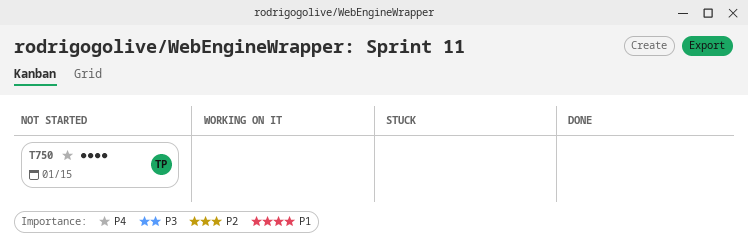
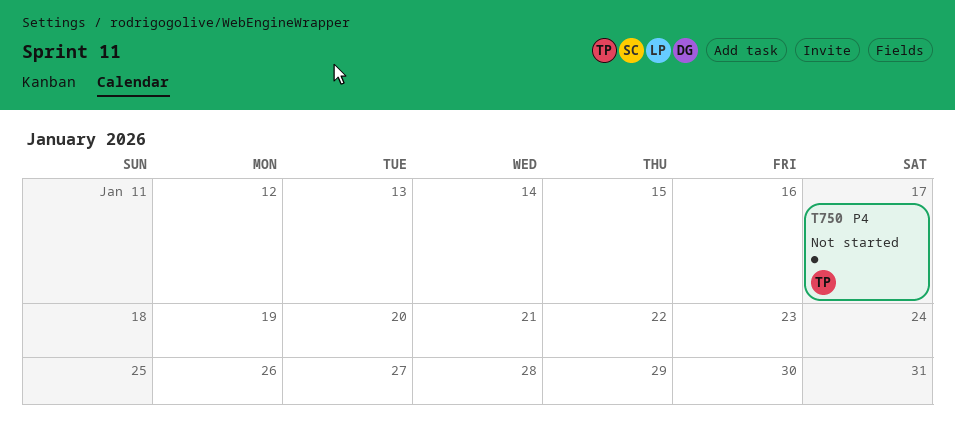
T750, estimate: 4 -> 1
T750, due: Jan 15 -> Jan 17

